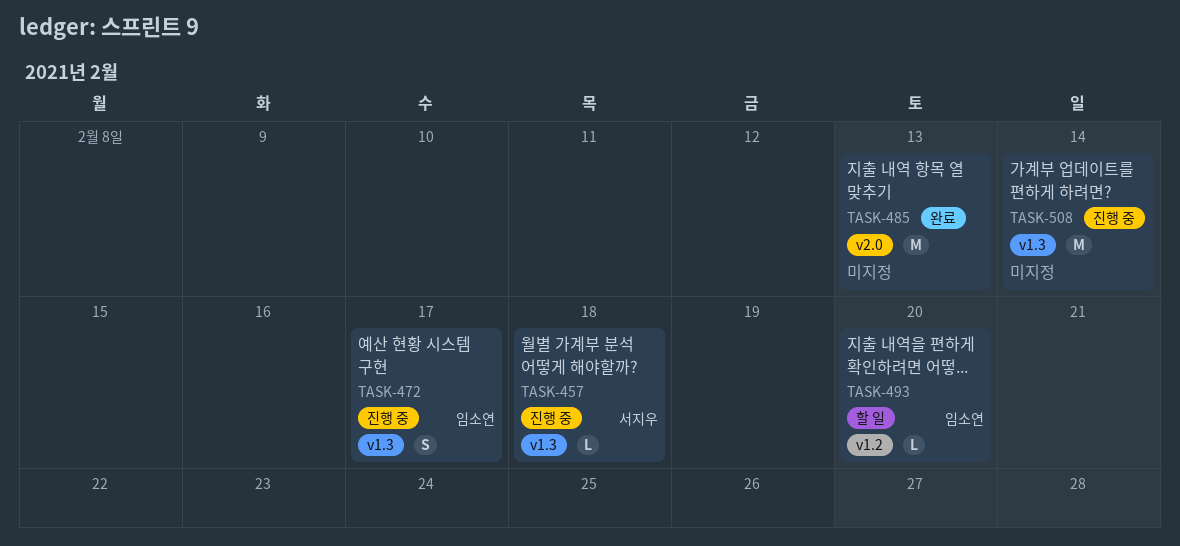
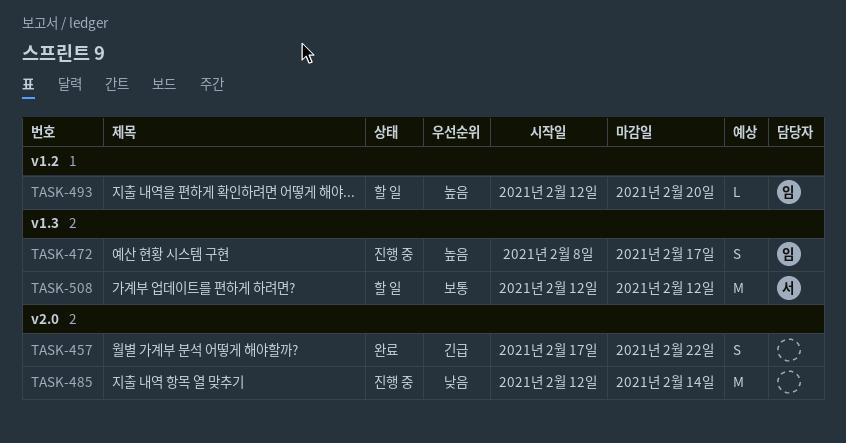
TASK-457, status: 진행 중 -> 완료
TASK-457, owner: 서지우 -> none
TASK-457, label: v1.3 -> v2.0
TASK-457, estimate: L -> S
TASK-457, due: Feb 18 -> Feb 22
TASK-485, status: 완료 -> 진행 중
TASK-485, due: Feb 13 -> Feb 14
TASK-508, status: 진행 중 -> 할 일
TASK-508, owner: none -> 서지우
TASK-508, due: Feb 14 -> Feb 12

